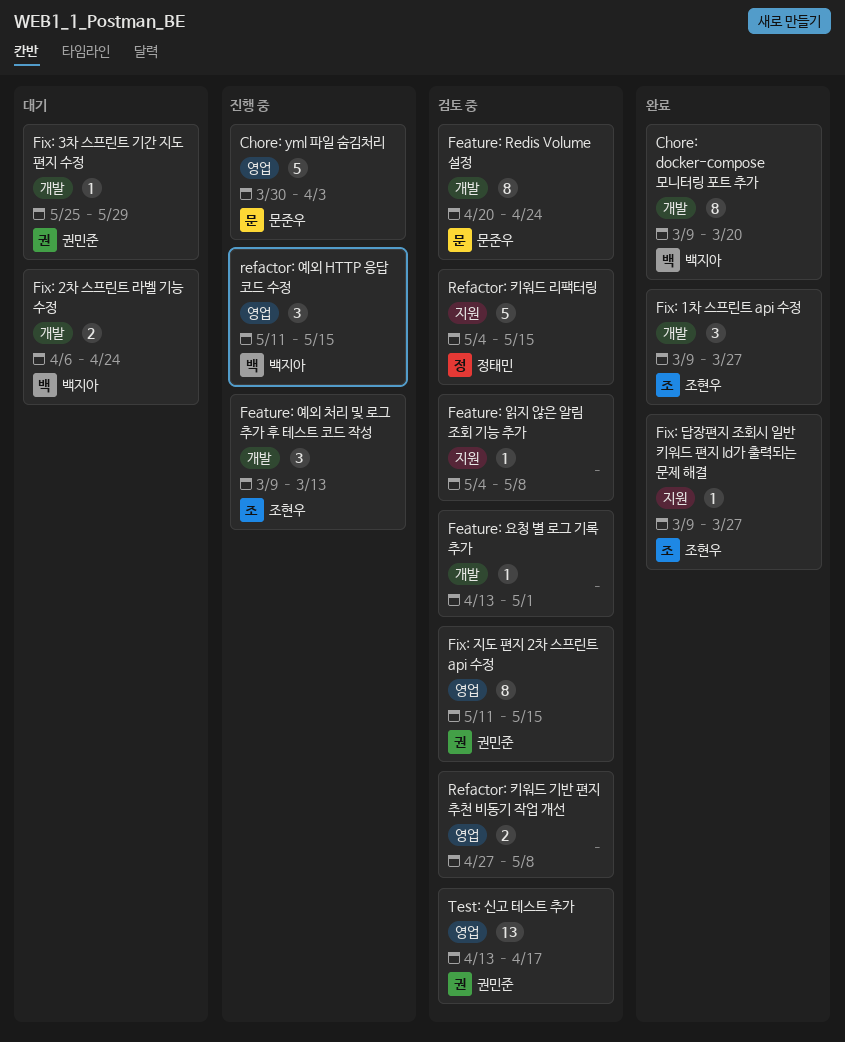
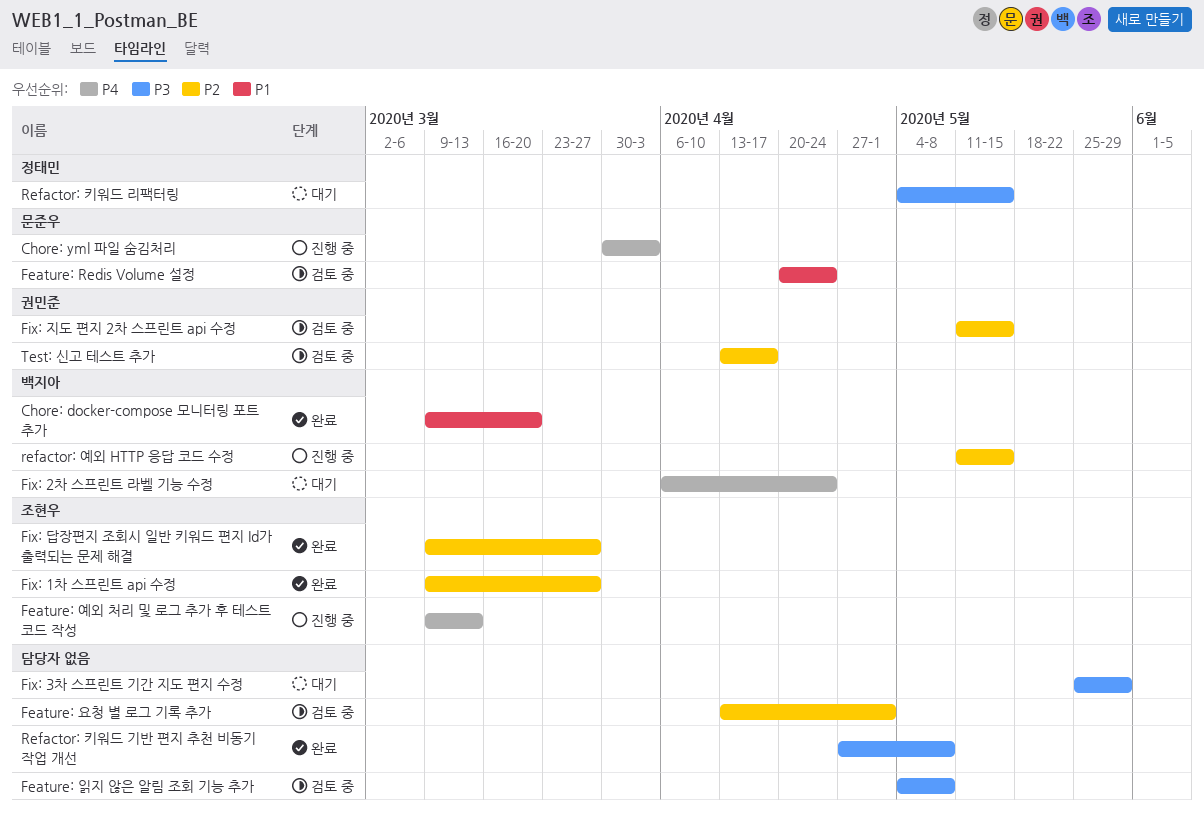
Fix: 3차 스프린트 기간 지도 편지 수정, owner: 권민준 -> none
Refactor: 키워드 기반 편지 추천 비동기 작업 개선, status: 검토 중 -> 완료
Refactor: 키워드 리팩터링, status: 검토 중 -> 대기

